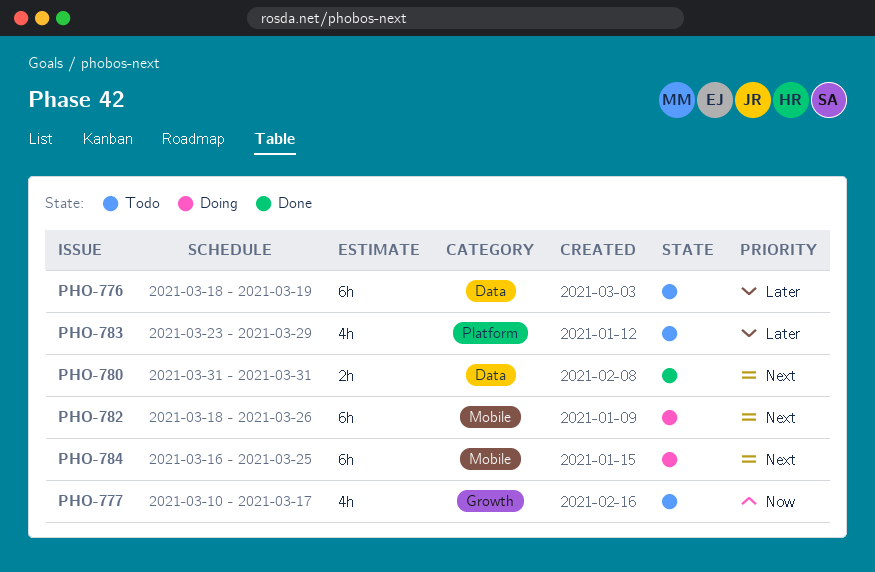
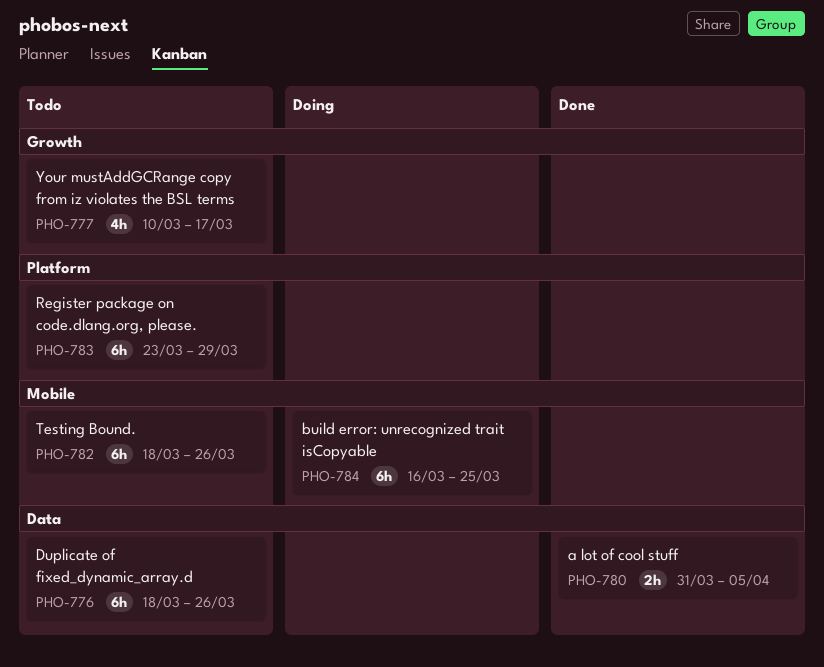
PHO-776, due: Mar 19 -> Mar 26
PHO-780, due: Mar 31 -> Apr 5
PHO-782, status: Doing -> Todo
PHO-783, estimate: 4h -> 6h

